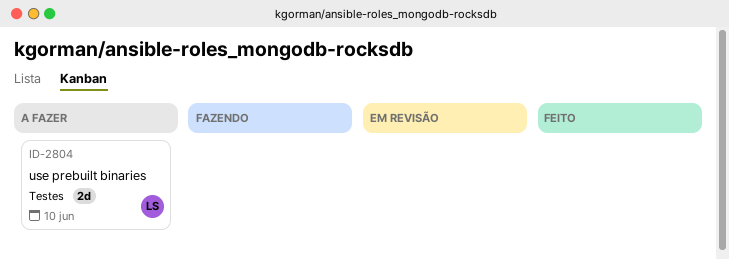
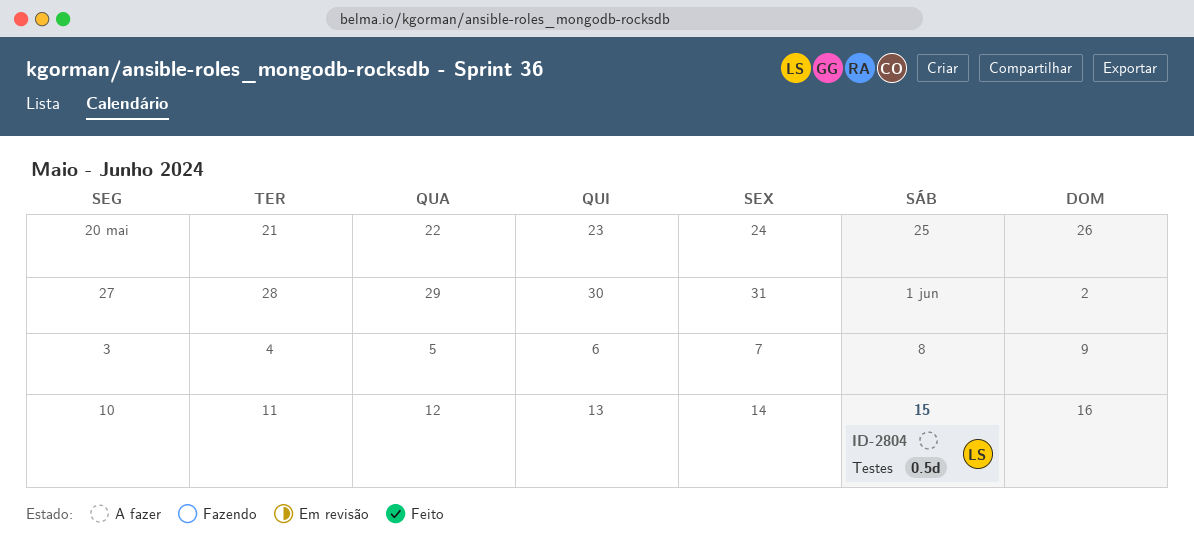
ID-2804, estimate: 2d -> 0.5d
ID-2804, due: Jun 10 -> Jun 15

